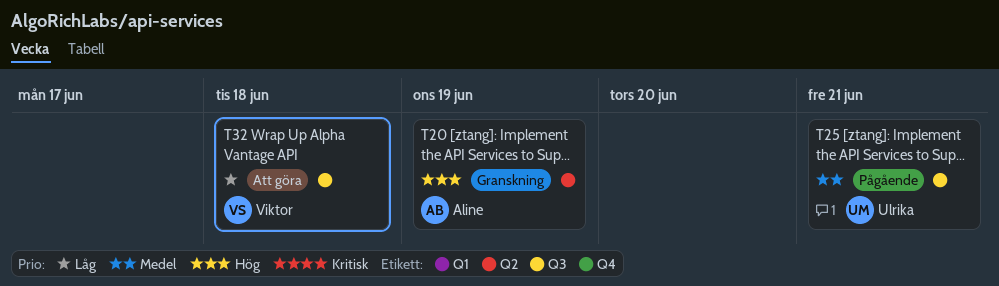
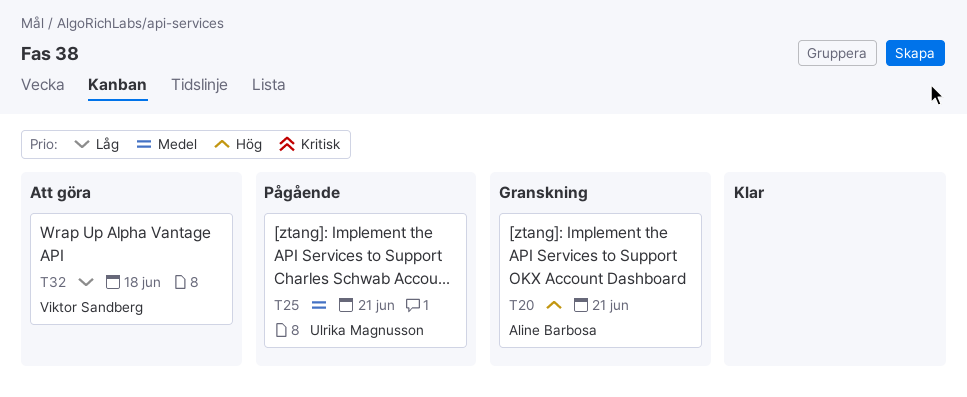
T20, due: Jun 19 -> Jun 21

